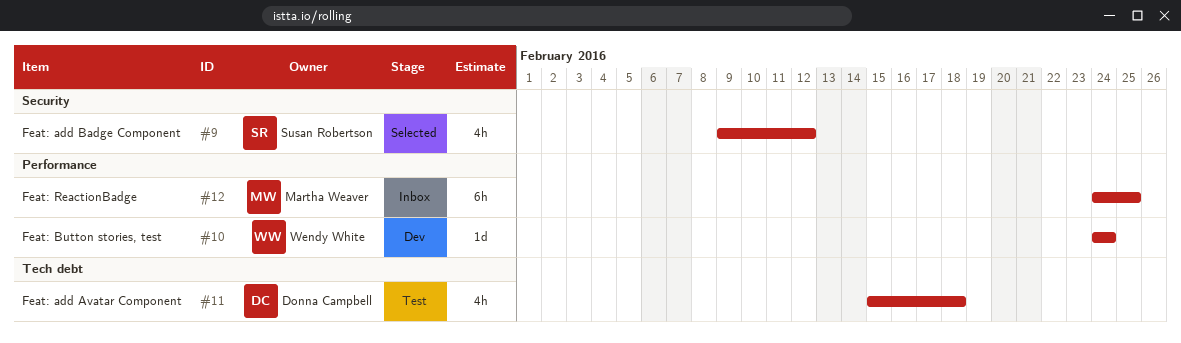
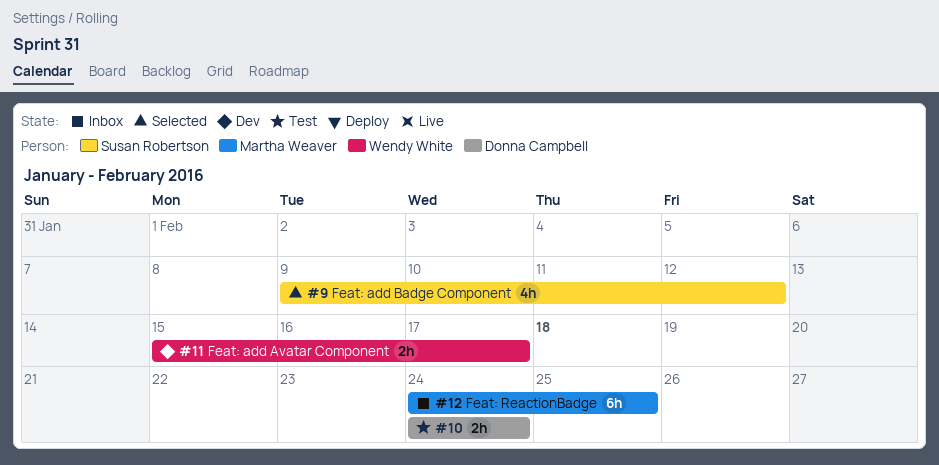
#10, status: Dev -> Test
#10, owner: Wendy White -> Donna Campbell
#10, estimate: 1d -> 2h
#11, status: Test -> Dev
#11, owner: Donna Campbell -> Wendy White
#11, estimate: 4h -> 2h
#11, due: Feb 18 -> Feb 17

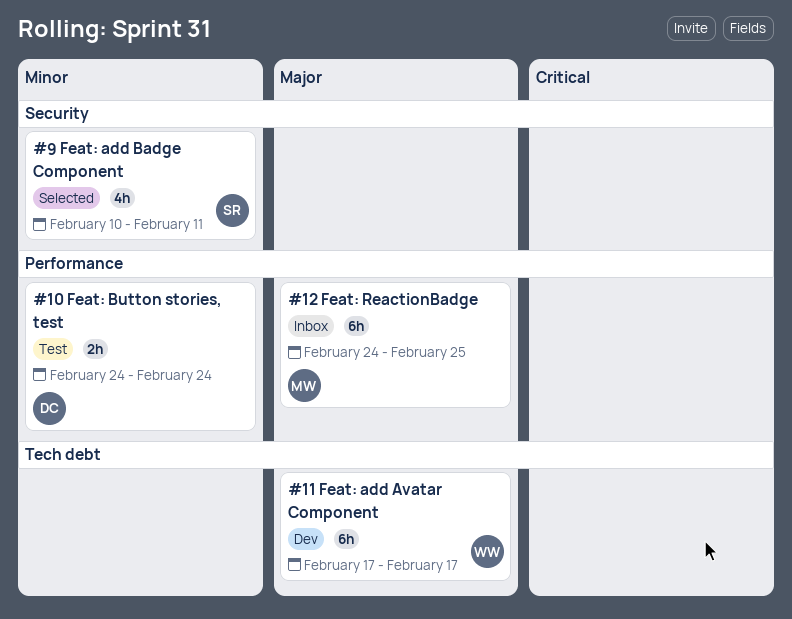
#9, start: Feb 9 -> Feb 10
#9, due: Feb 12 -> Feb 11
#11, estimate: 2h -> 6h
#11, start: Feb 15 -> Feb 17

